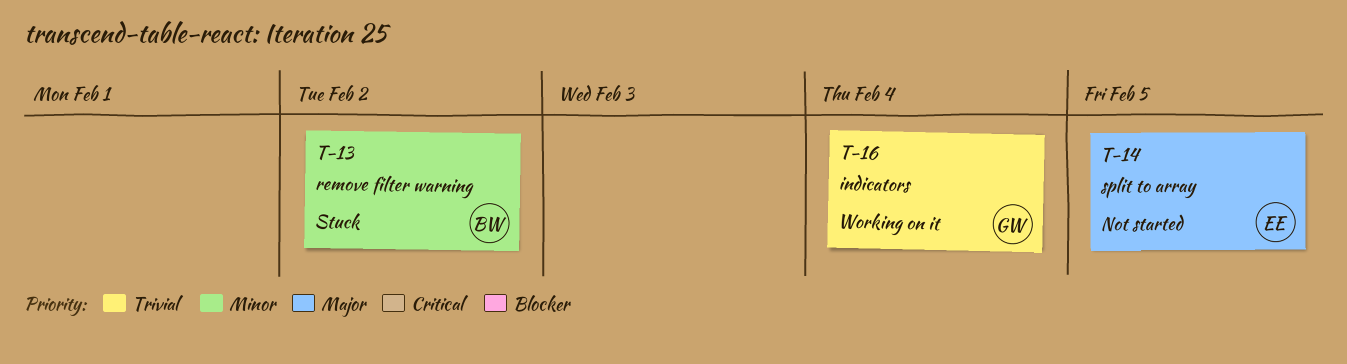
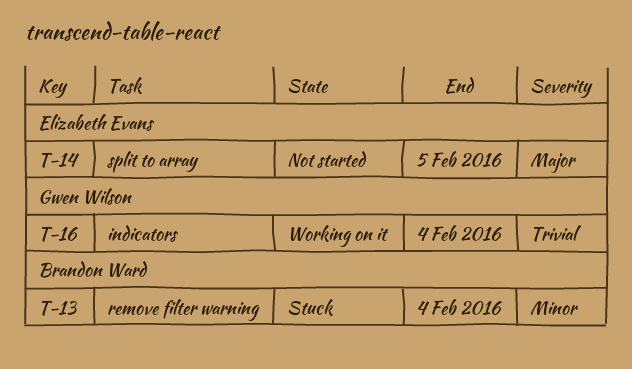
T-13, due: Feb 2 -> Feb 4

